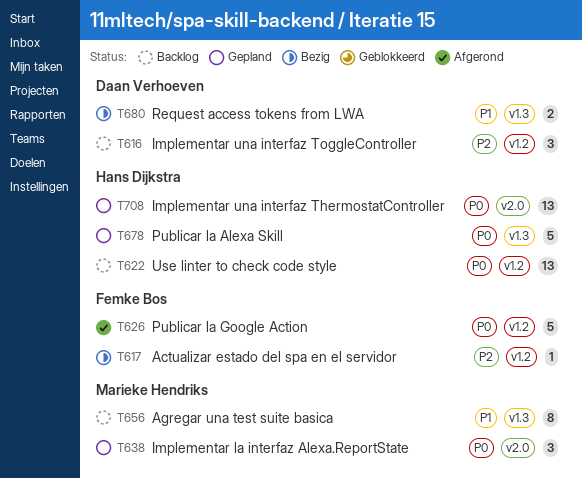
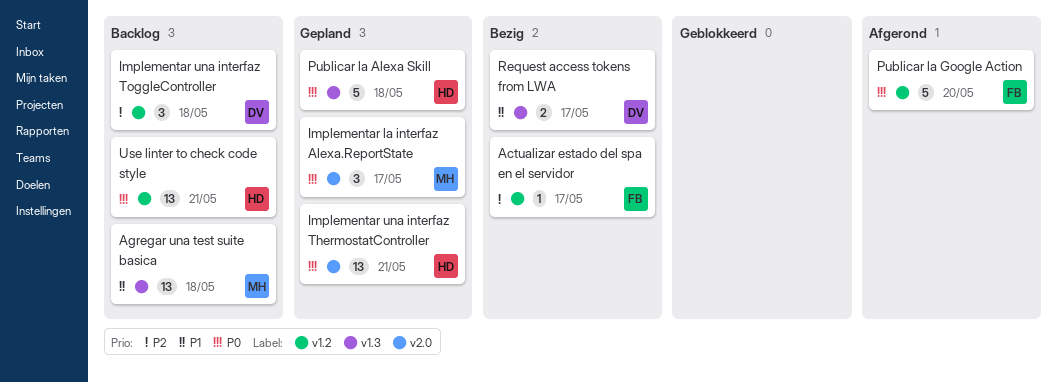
Agregar una test suite basica, estimate: 8 -> 13

